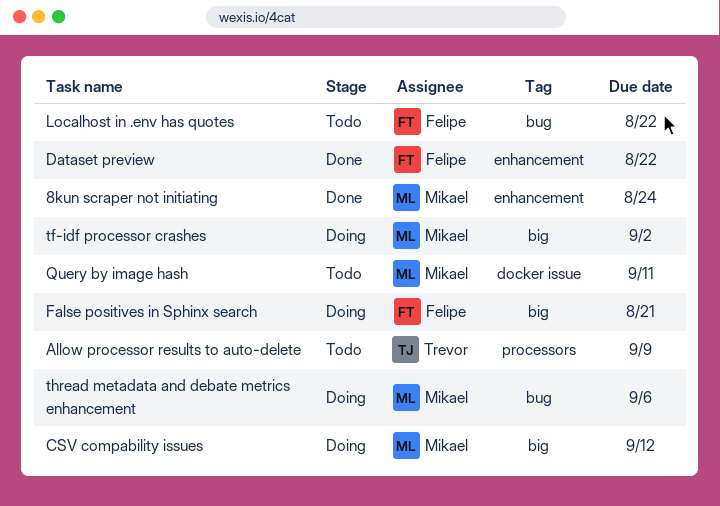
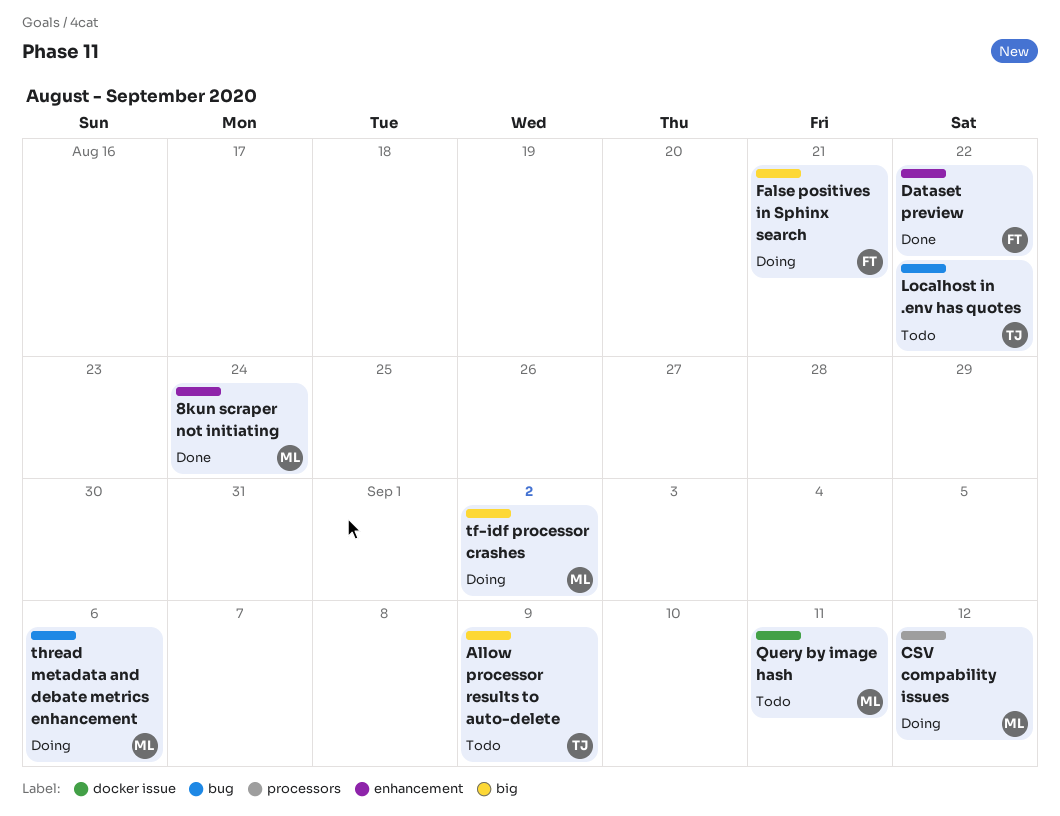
Allow processor results to auto-delete, label: processors -> big
CSV compability issues, label: big -> processors
Localhost in .env has quotes, owner: Felipe -> Trevor

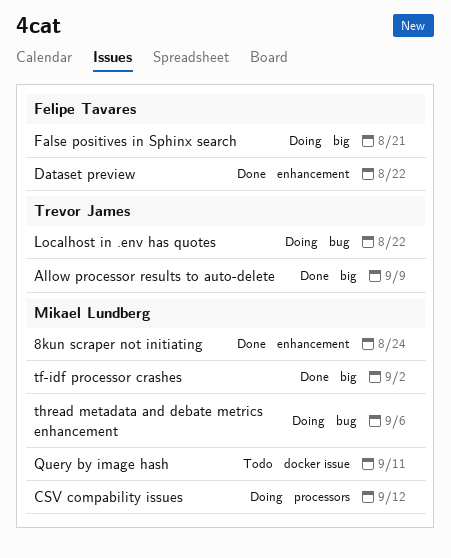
Allow processor results to auto-delete, status: Todo -> Done
Localhost in .env has quotes, status: Todo -> Doing
tf-idf processor crashes, status: Doing -> Done

